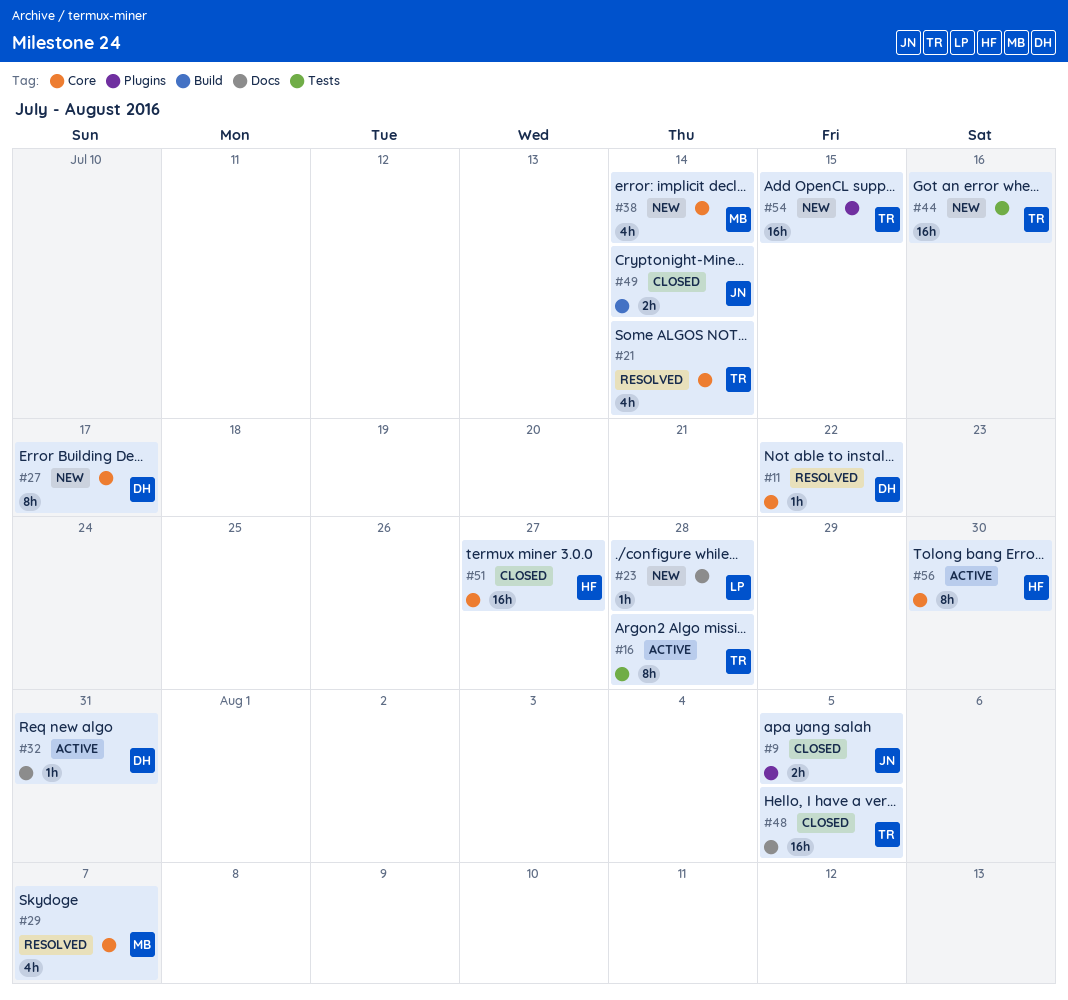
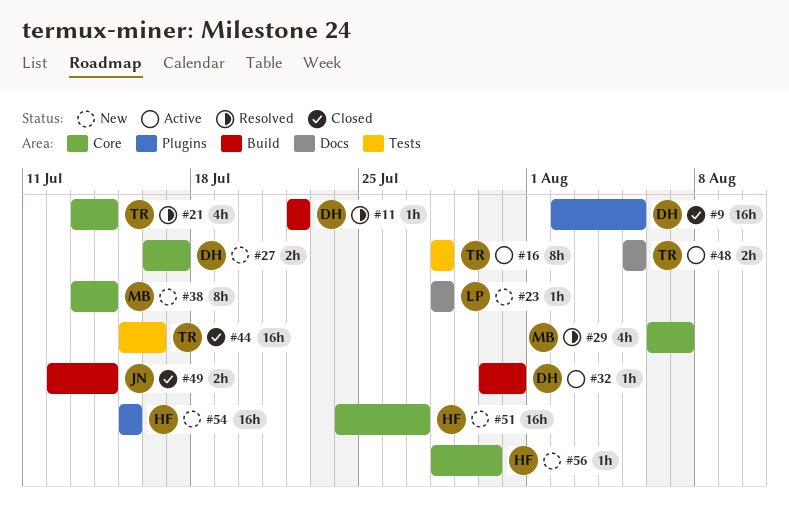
#9, owner: JN -> DH
#9, estimate: 2h -> 16h
#11, label: Core -> Build
#27, estimate: 8h -> 2h
#32, label: Docs -> Build
#38, estimate: 4h -> 8h
#44, status: New -> Closed
#48, status: Closed -> Active
#48, estimate: 16h -> 2h
#51, status: Closed -> New
#54, owner: TR -> HF
#56, status: Active -> New
#56, estimate: 8h -> 1h

